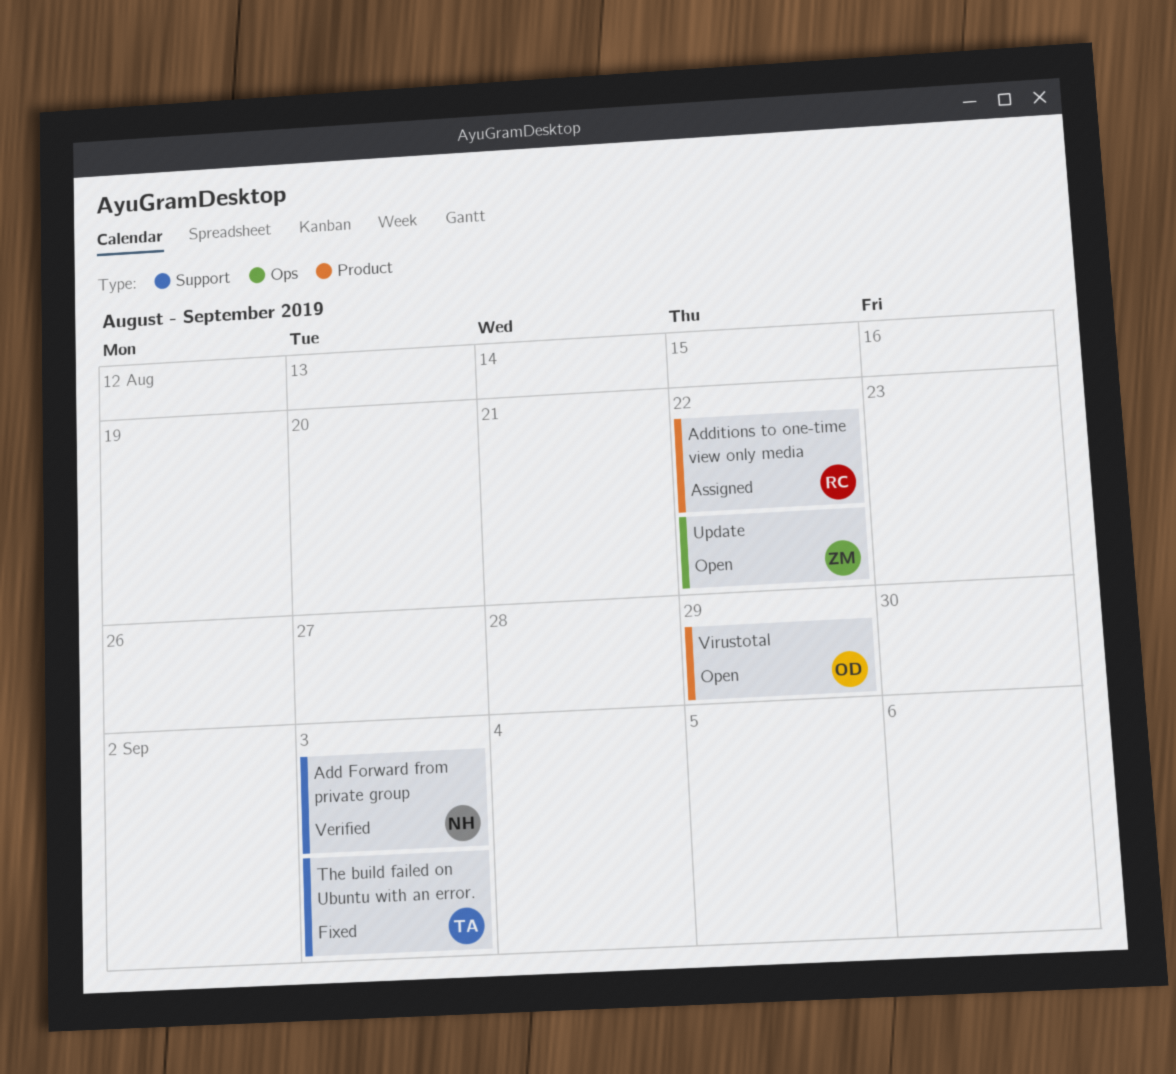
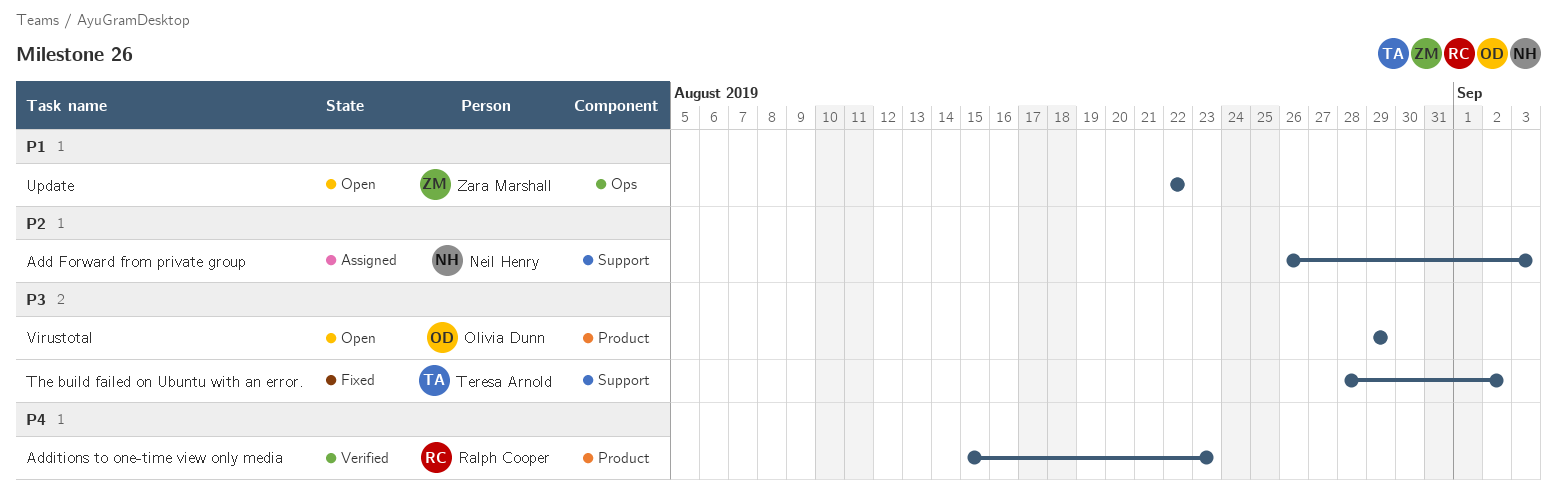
Add Forward from private group, status: Verified -> Assigned
Additions to one-time view only media, status: Assigned -> Verified
Additions to one-time view only media, due: Aug 22 -> Aug 23
The build failed on Ubuntu with an error., due: Sep 3 -> Sep 2

